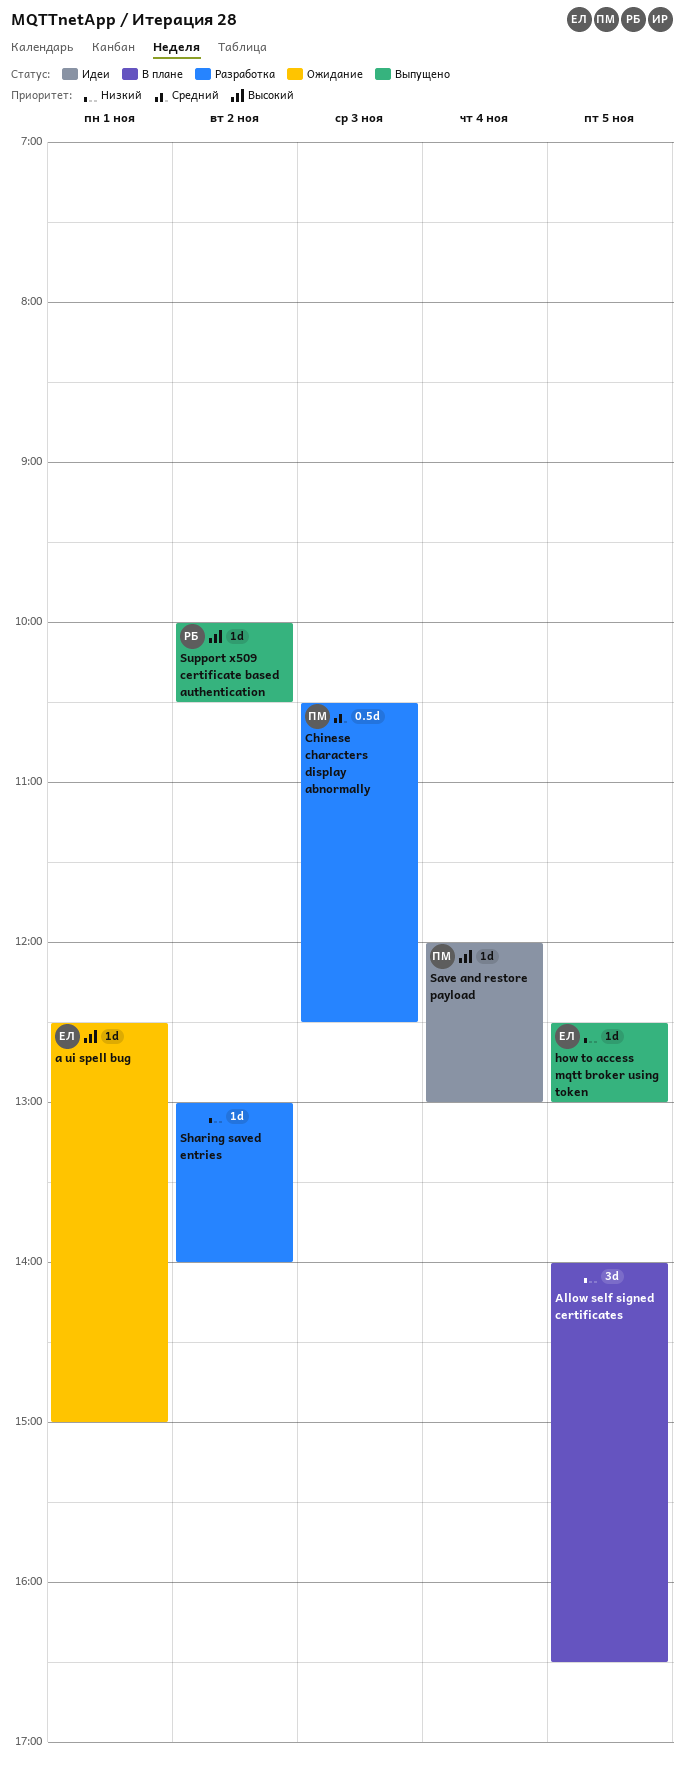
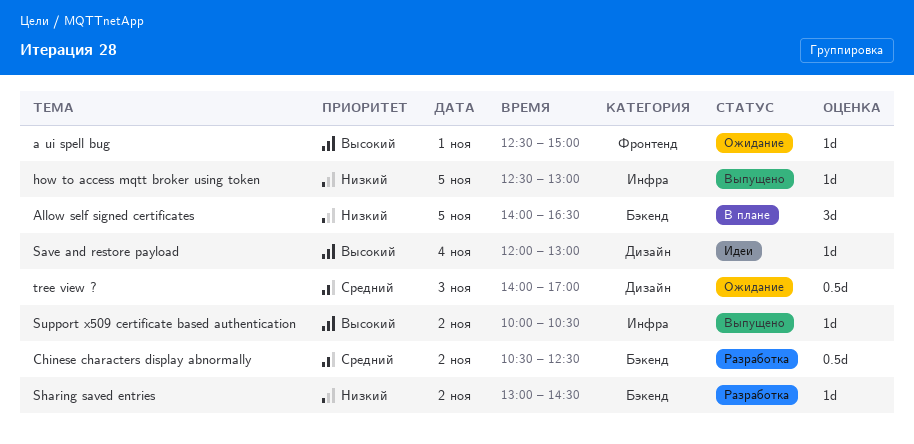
Chinese characters display abnormally, day: Nov 3 -> Nov 2
Sharing saved entries, ends: 14:00 -> 14:30
tree view ?: none -> present

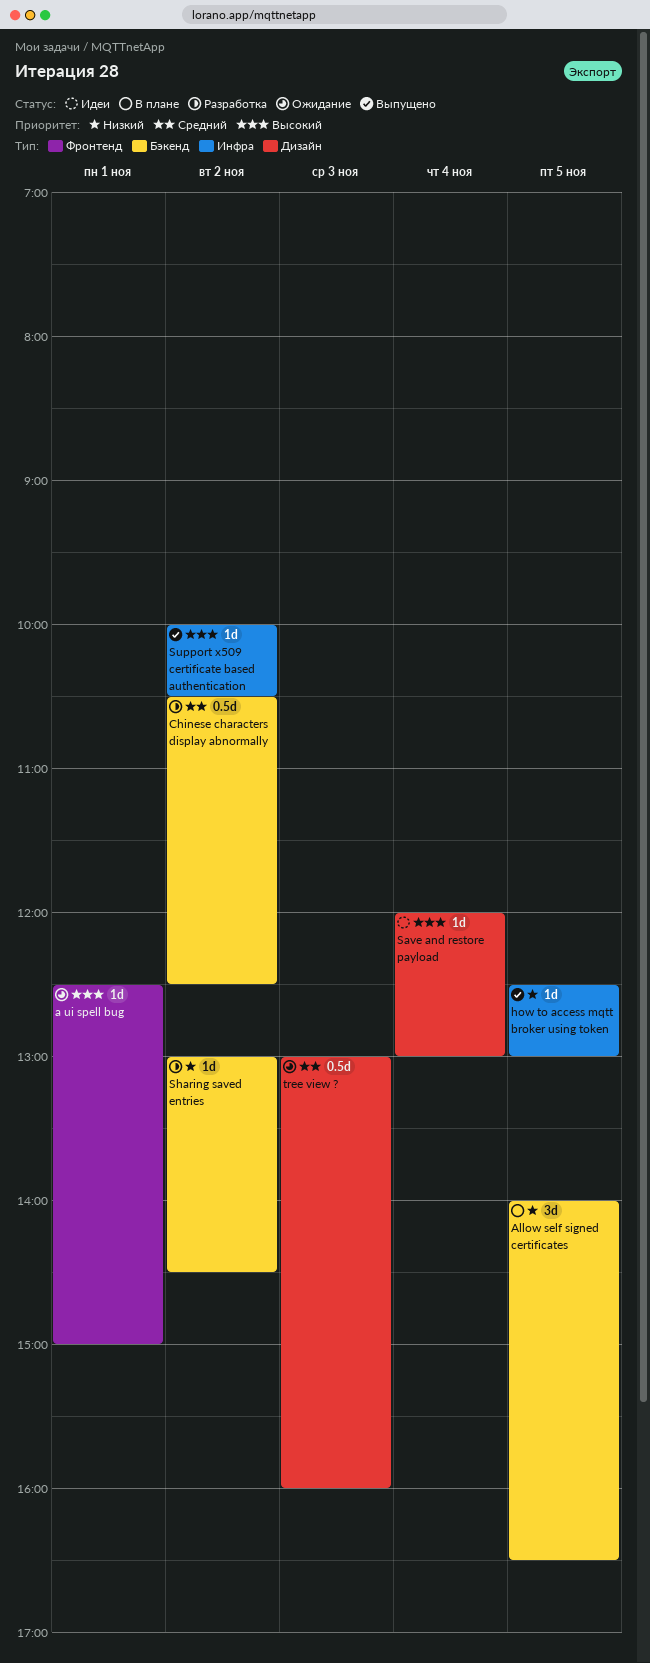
tree view ?, begins: 14:00 -> 13:00
tree view ?, ends: 17:00 -> 16:00

